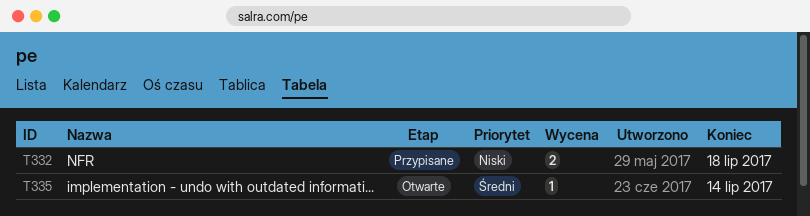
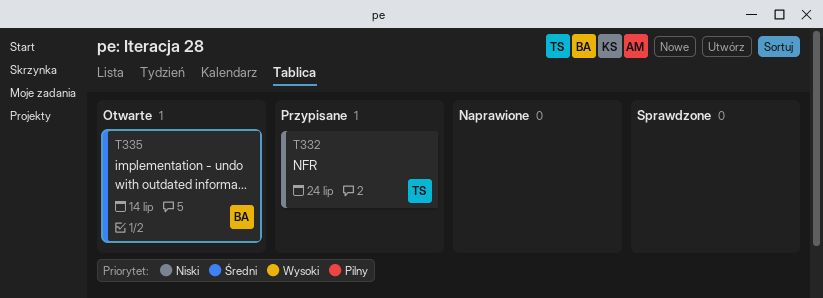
T332, due: Jul 18 -> Jul 24

